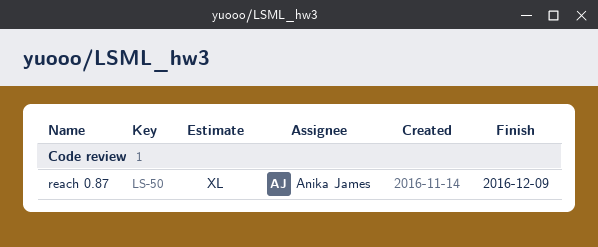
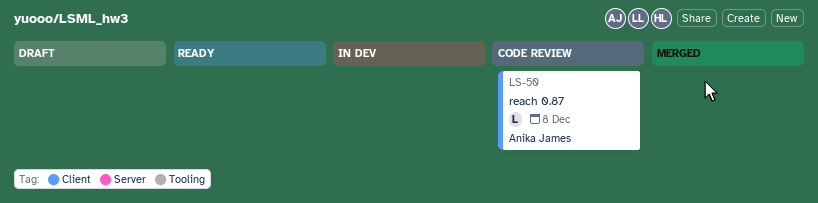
LS-50, estimate: XL -> L
LS-50, due: Dec 9 -> Dec 8

